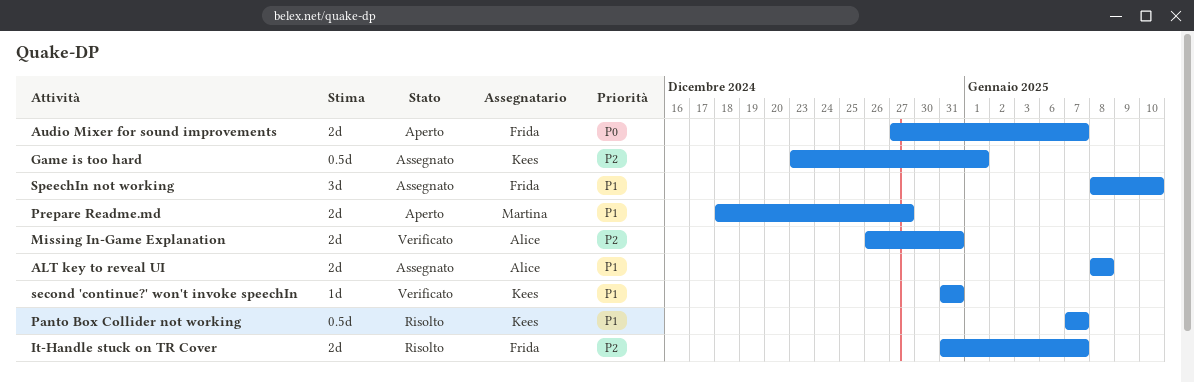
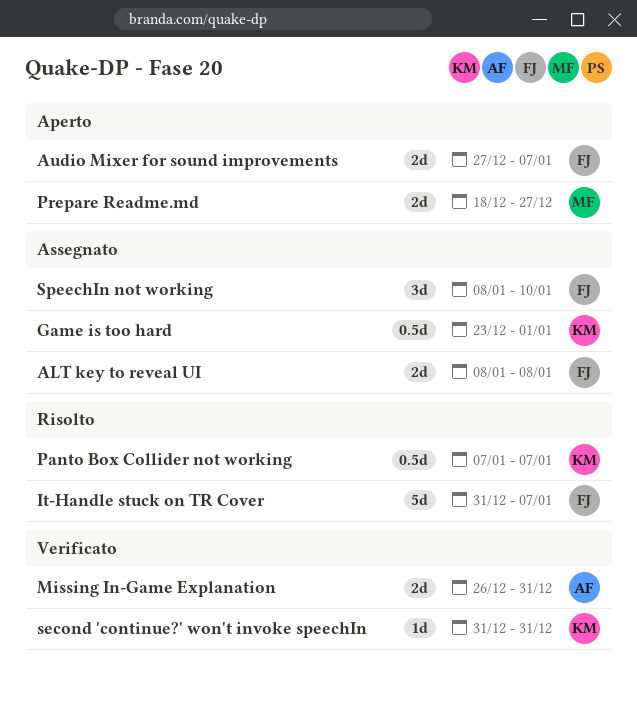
ALT key to reveal UI, owner: Alice -> Frida
It-Handle stuck on TR Cover, estimate: 2d -> 5d

